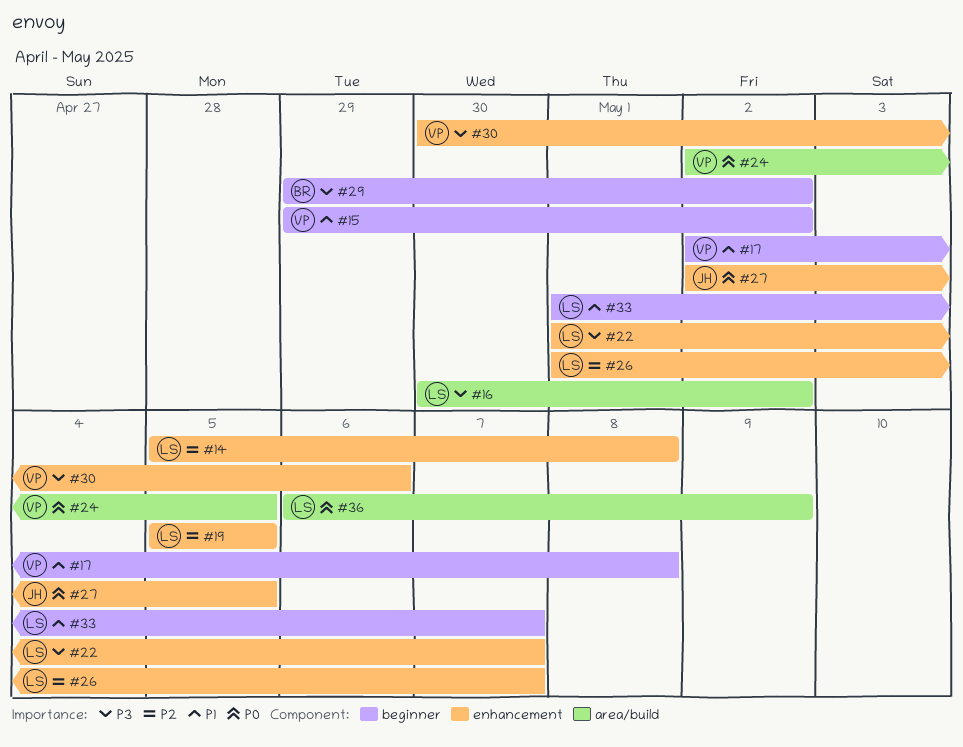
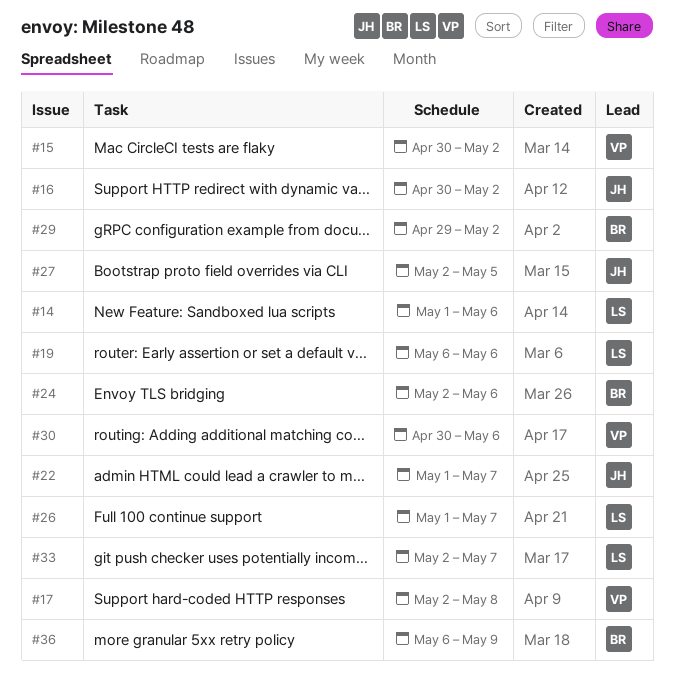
#14, start: May 5 -> May 1
#14, due: May 8 -> May 6
#15, start: Apr 29 -> Apr 30
#16, owner: LS -> JH
#19, start: May 5 -> May 6
#19, due: May 5 -> May 6
#22, owner: LS -> JH
#24, owner: VP -> BR
#24, due: May 5 -> May 6
#33, start: May 1 -> May 2
#36, owner: LS -> BR

